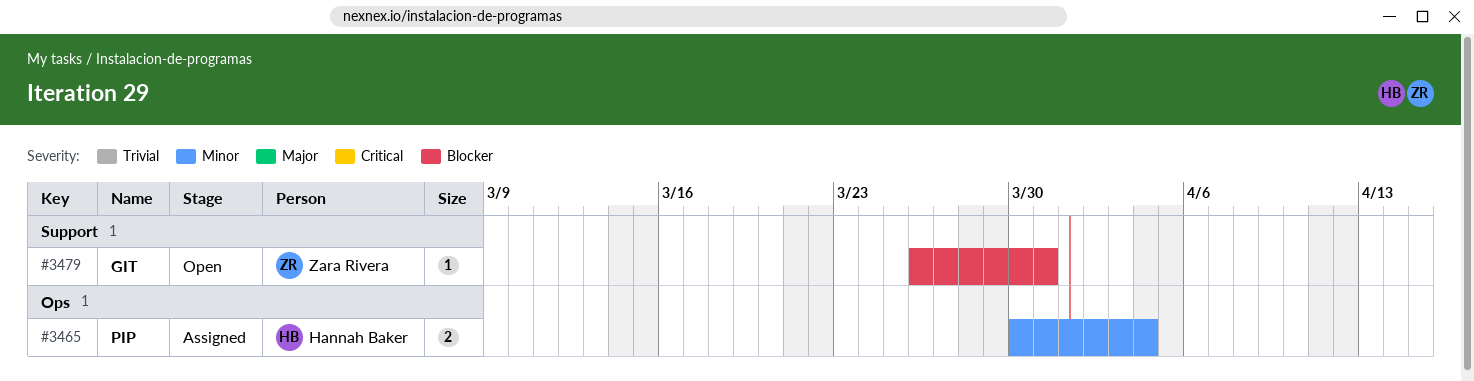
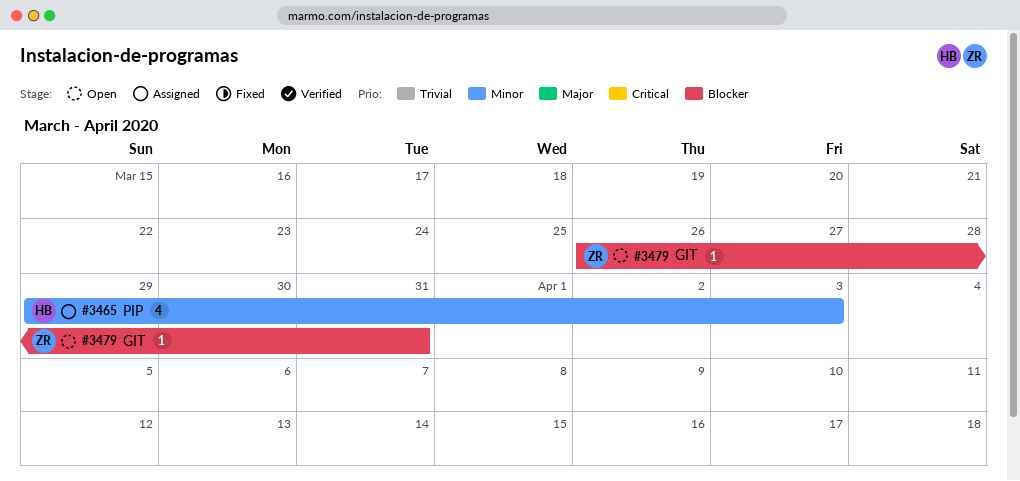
#3465, estimate: 2 -> 4
#3465, start: Mar 30 -> Mar 29
#3465, due: Apr 4 -> Apr 3

